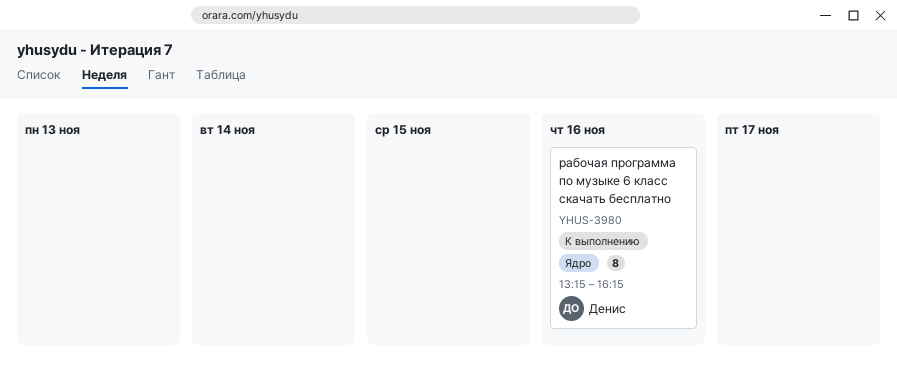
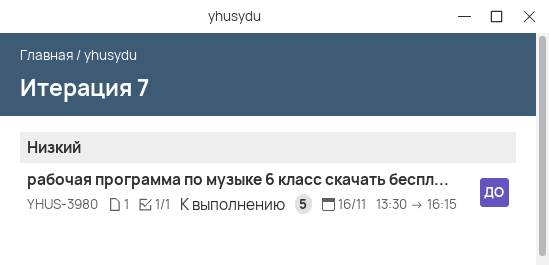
YHUS-3980, estimate: 8 -> 5
YHUS-3980, begins: 13:15 -> 13:30

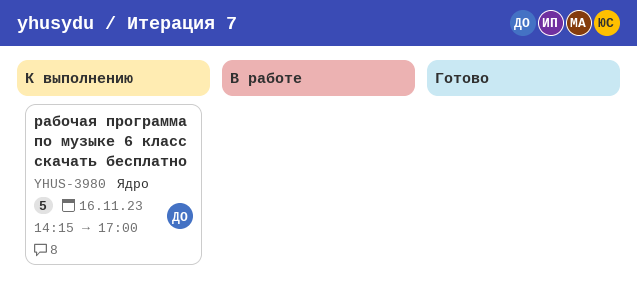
YHUS-3980, begins: 13:30 -> 14:15
YHUS-3980, ends: 16:15 -> 17:00

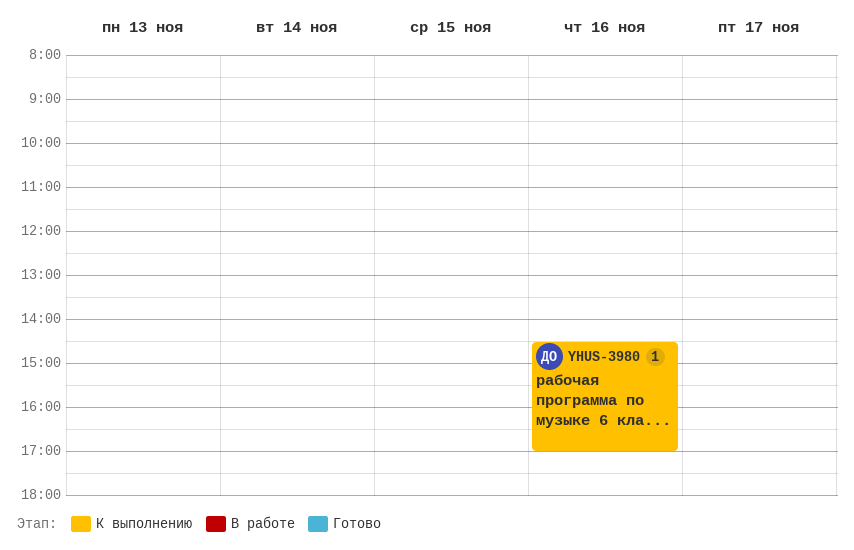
YHUS-3980, estimate: 5 -> 1
YHUS-3980, begins: 14:15 -> 14:30

